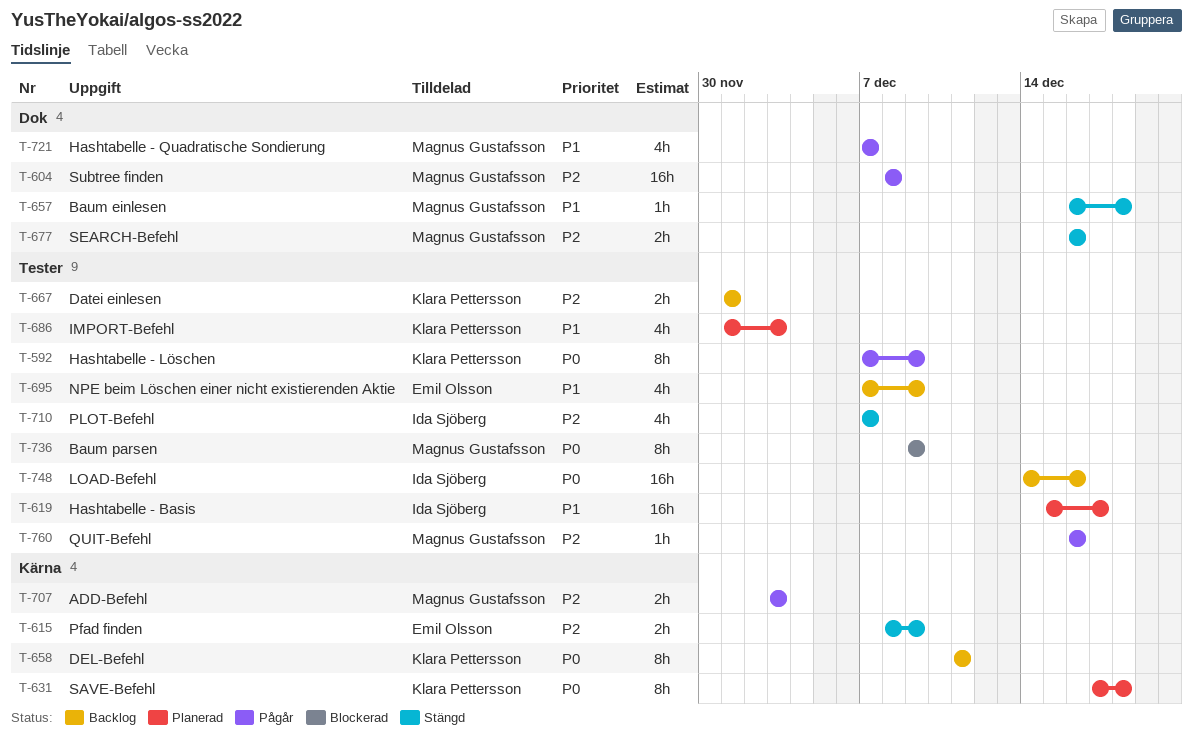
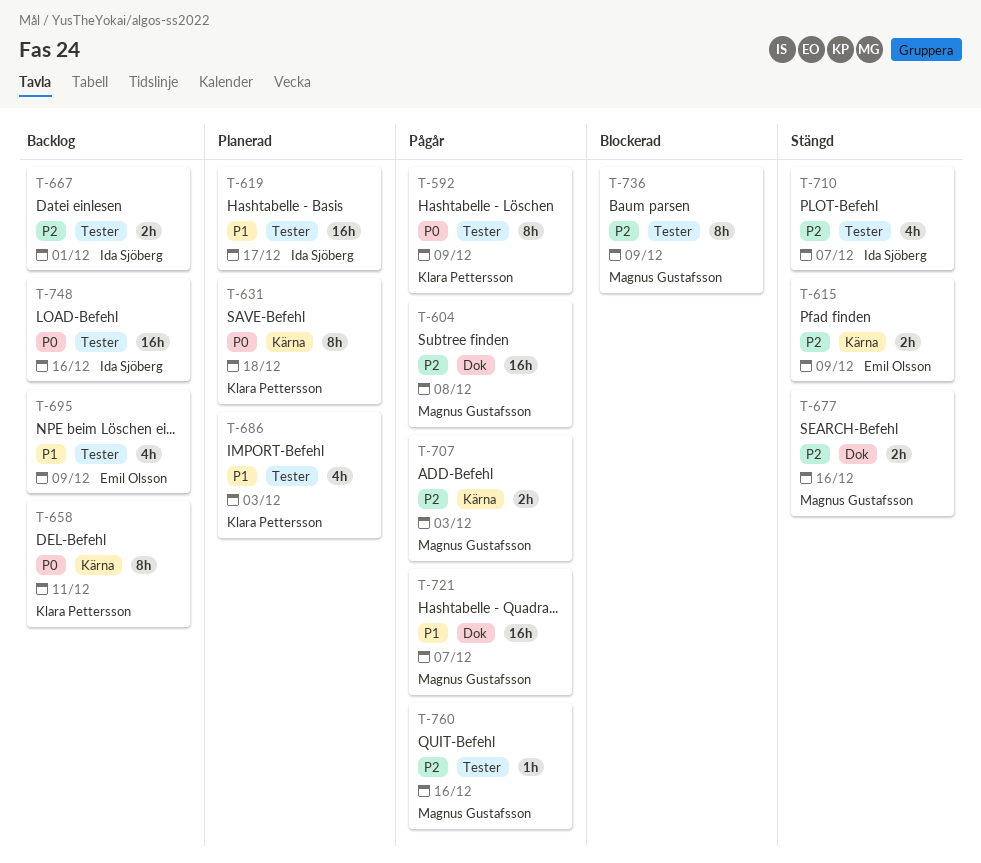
T-657: present -> none
T-667, owner: Klara Pettersson -> Ida Sjöberg
T-721, estimate: 4h -> 16h
T-736, priority: P0 -> P2

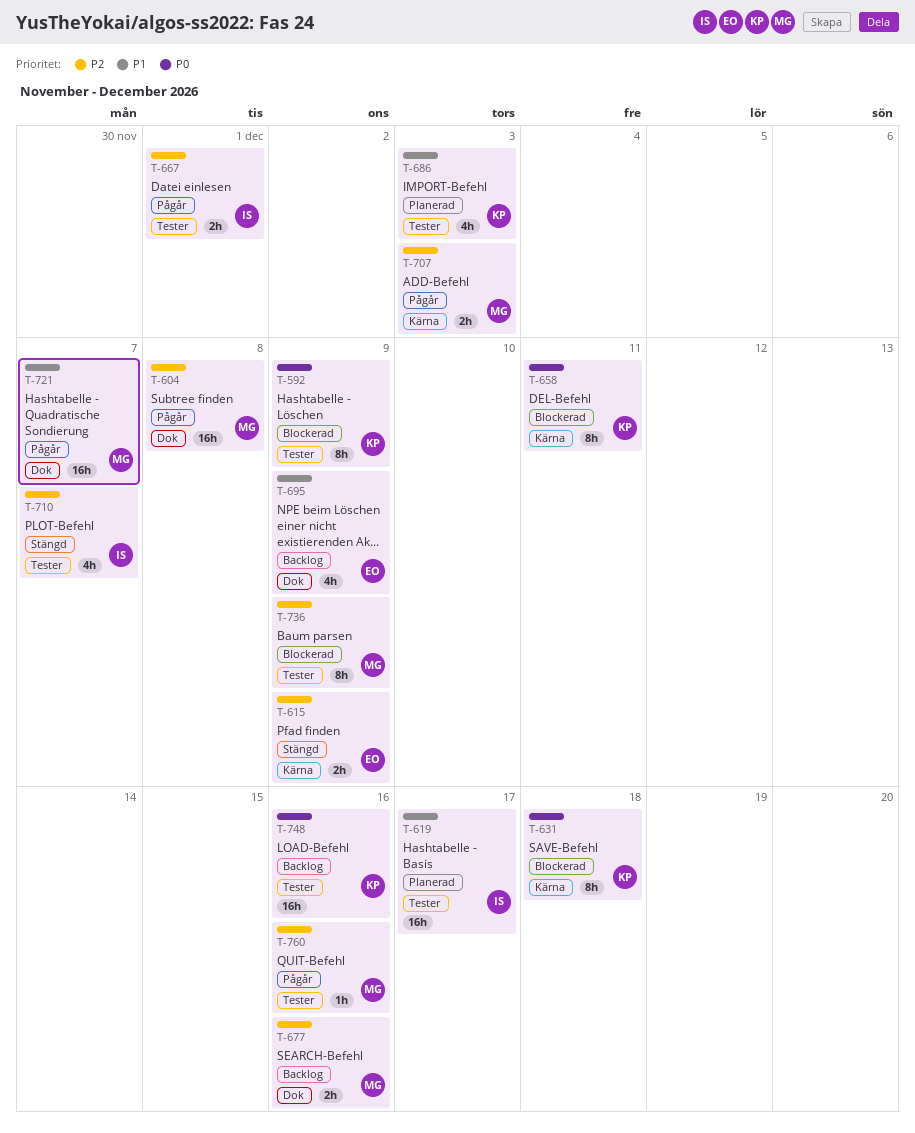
T-592, status: Pågår -> Blockerad
T-631, status: Planerad -> Blockerad
T-658, status: Backlog -> Blockerad
T-667, status: Backlog -> Pågår
T-677, status: Stängd -> Backlog
T-695, label: Tester -> Dok
T-748, owner: Ida Sjöberg -> Klara Pettersson

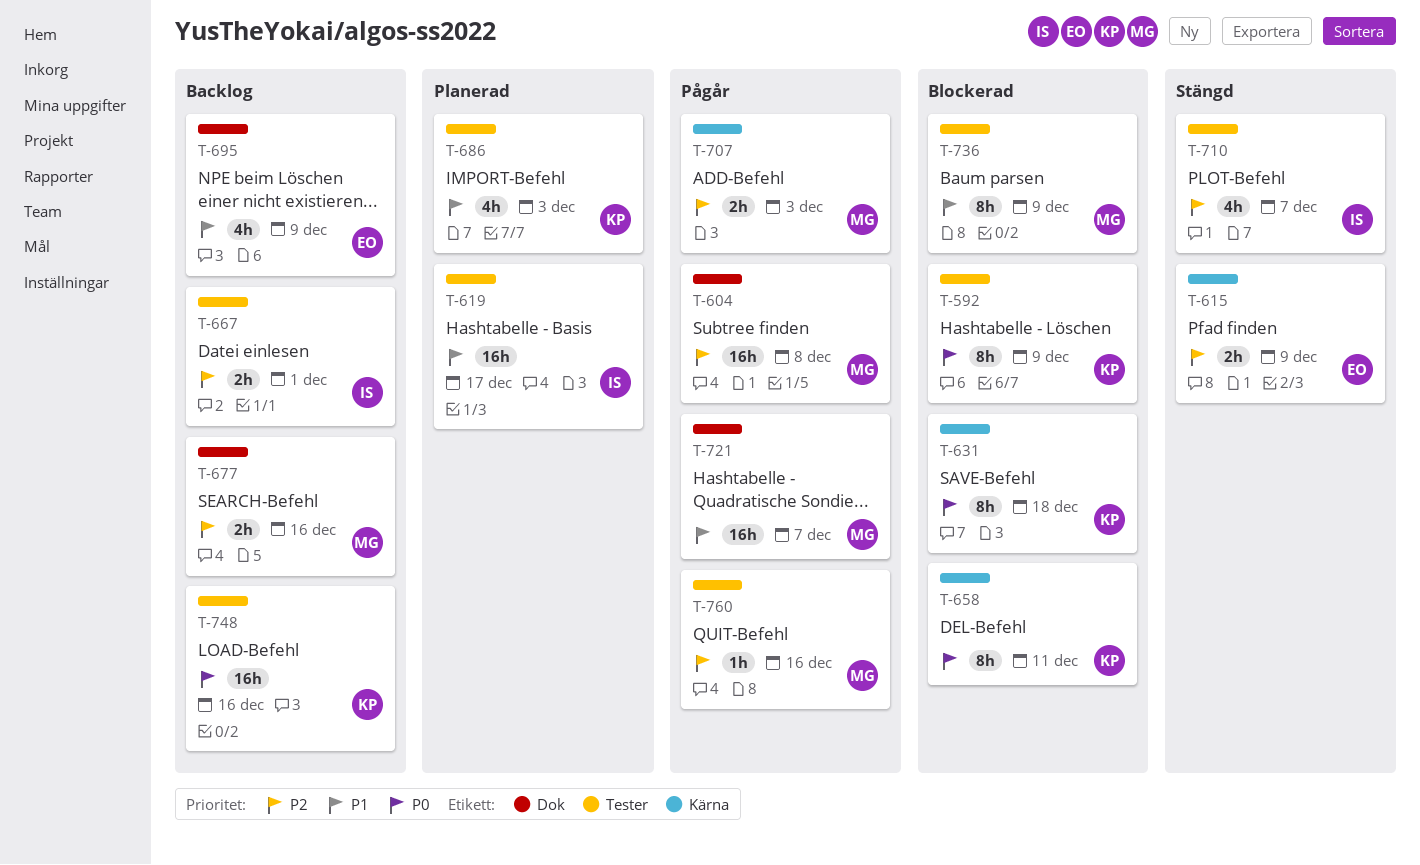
T-667, status: Pågår -> Backlog
T-736, priority: P2 -> P1

